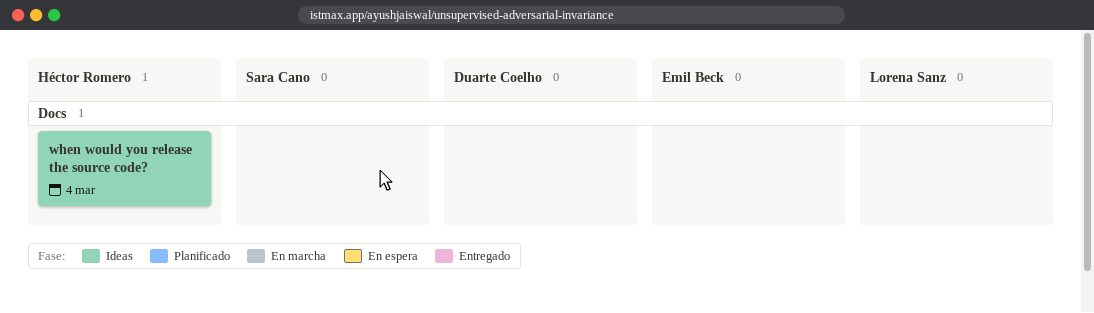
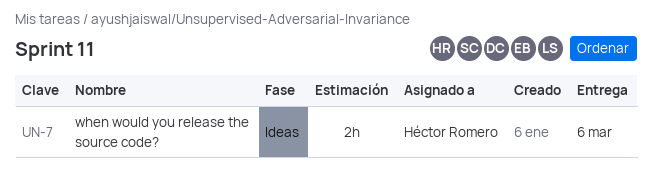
when would you release the source code?, due: Mar 4 -> Mar 6

